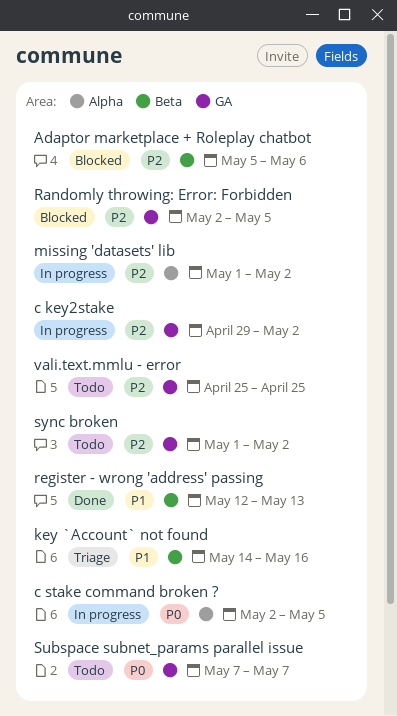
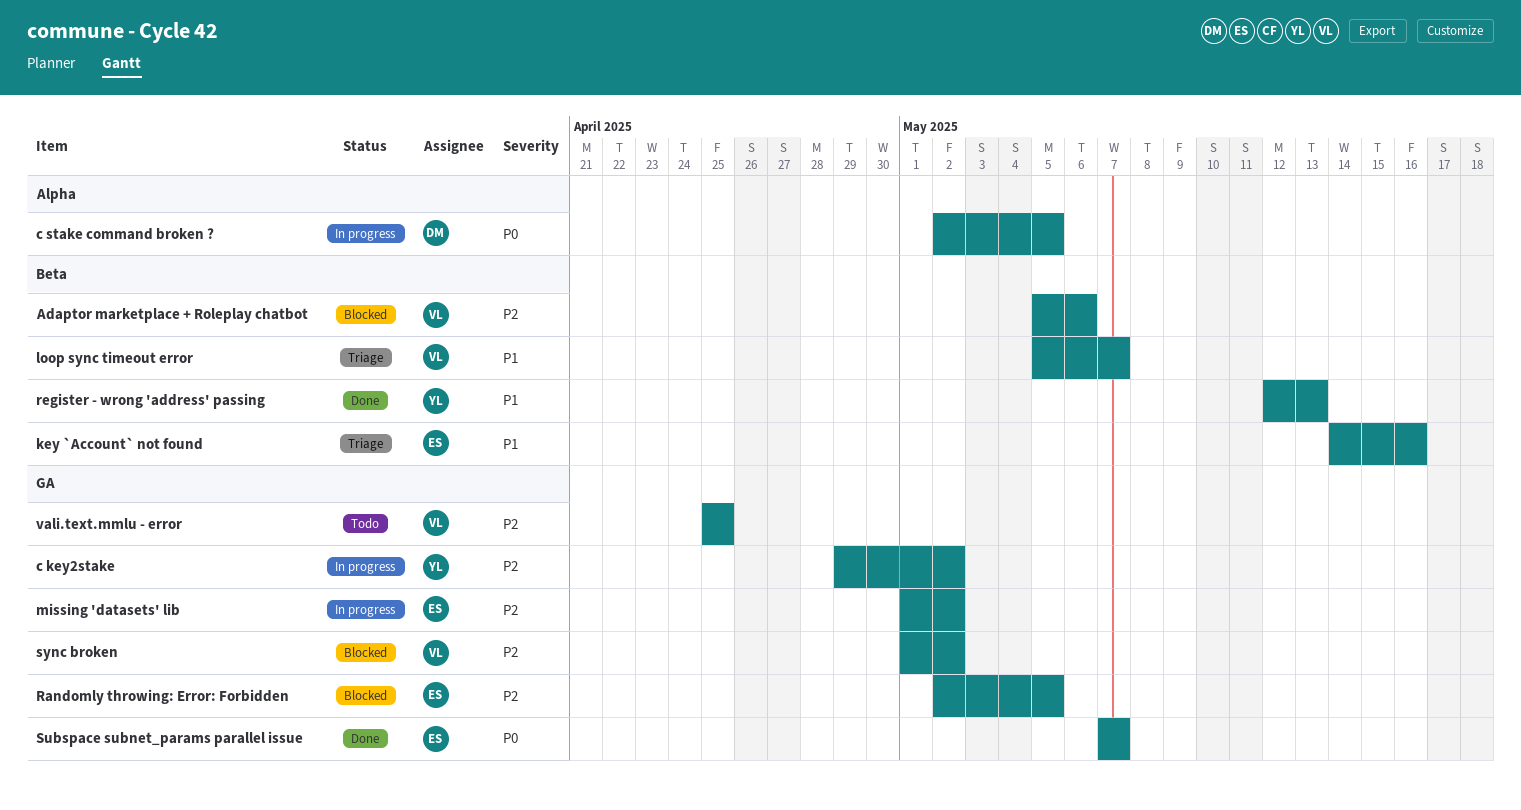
loop sync timeout error: none -> present
missing 'datasets' lib, label: Alpha -> GA
Subspace subnet_params parallel issue, status: Todo -> Done
sync broken, status: Todo -> Blocked

